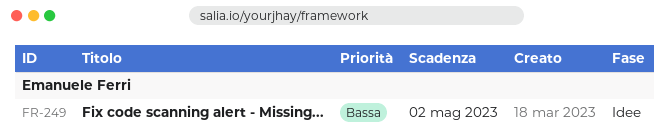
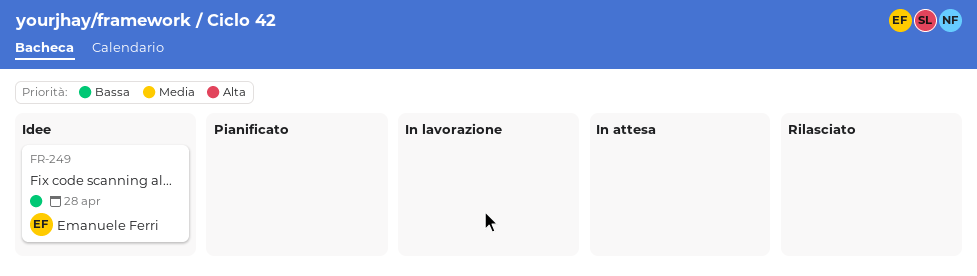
FR-249, due: May 2 -> Apr 28

